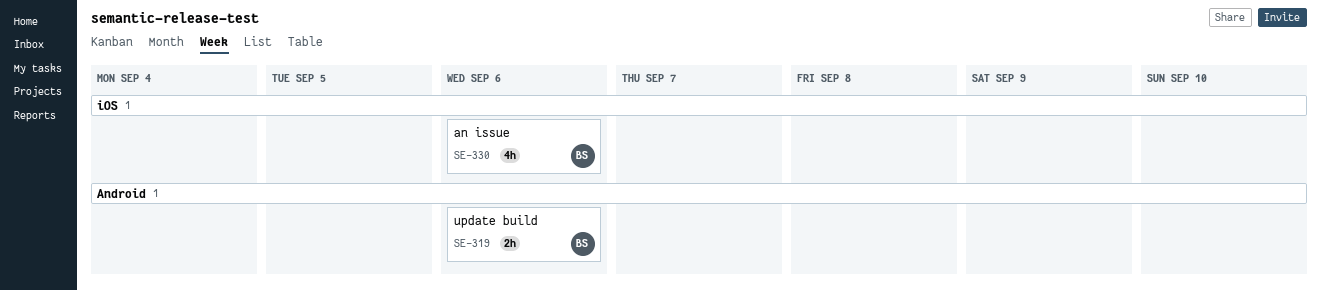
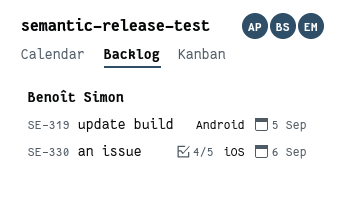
SE-319, due: Sep 6 -> Sep 5

